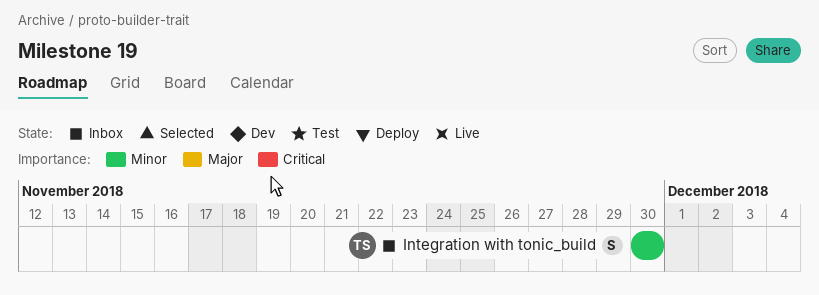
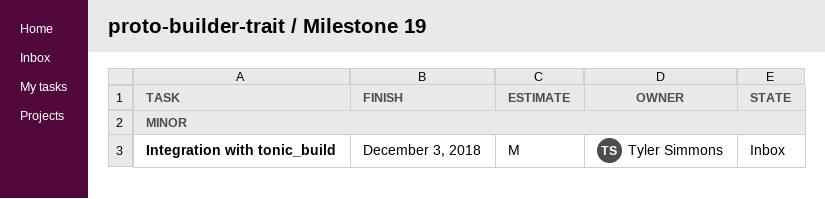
Integration with tonic_build, estimate: S -> M
Integration with tonic_build, due: Nov 30 -> Dec 3

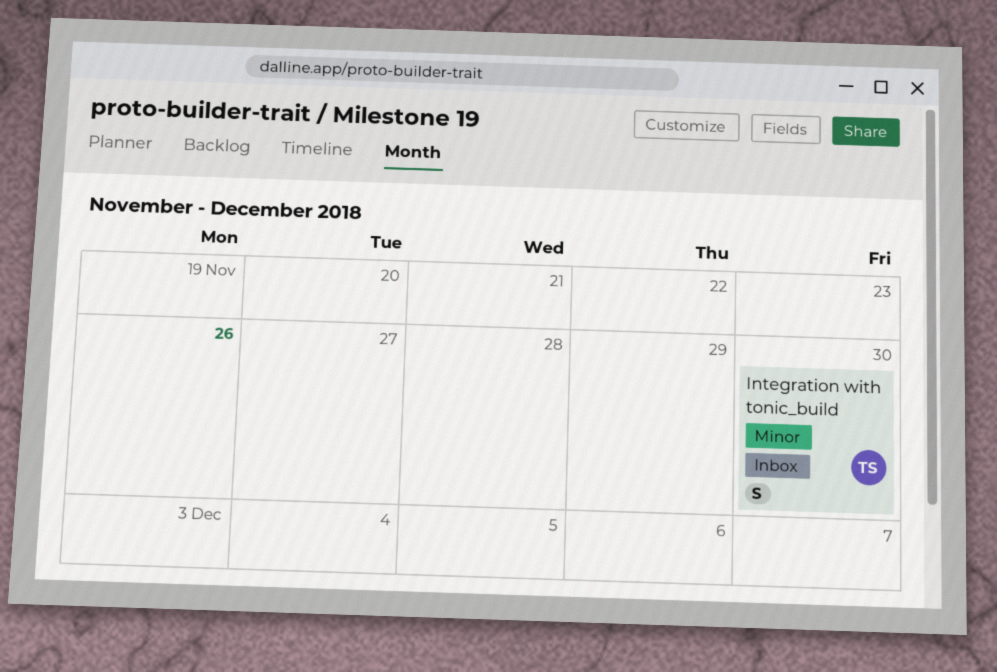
Integration with tonic_build, estimate: M -> S
Integration with tonic_build, due: Dec 3 -> Nov 30

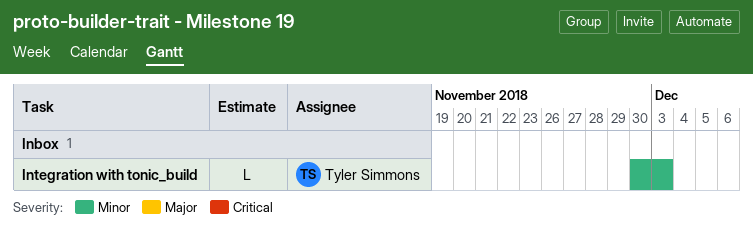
Integration with tonic_build, estimate: S -> L
Integration with tonic_build, due: Nov 30 -> Dec 3

